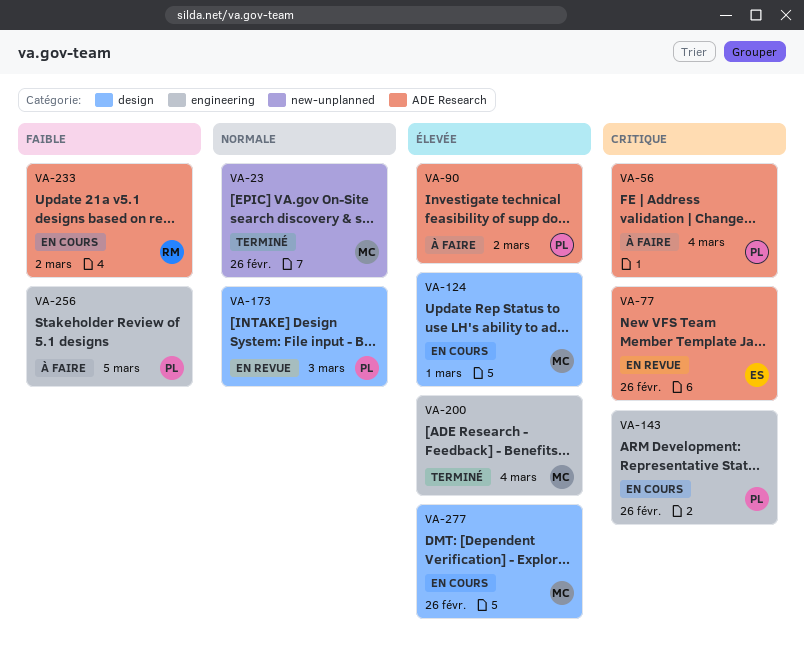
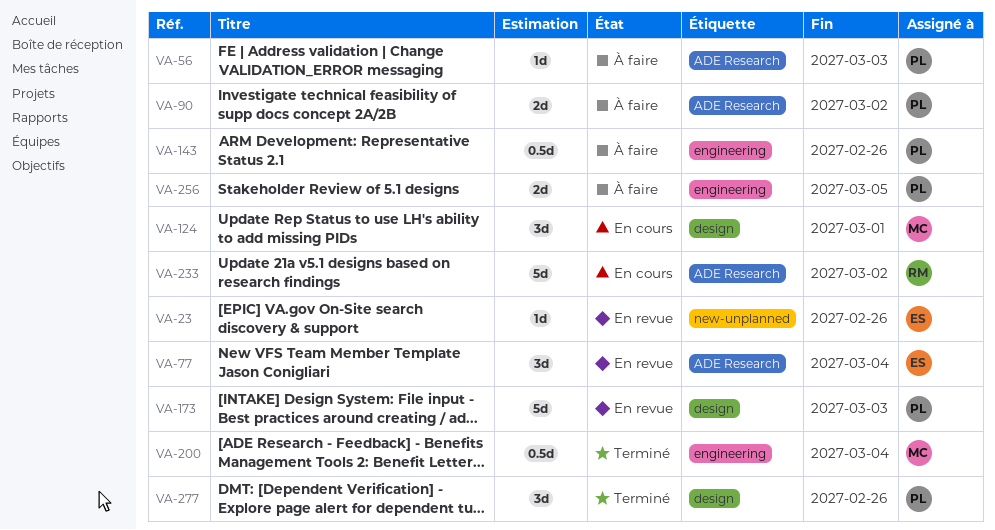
VA-23, status: Terminé -> En revue
VA-23, owner: MC -> ES
VA-56, due: Mar 4 -> Mar 3
VA-77, due: Feb 26 -> Mar 4
VA-143, status: En cours -> À faire
VA-277, status: En cours -> Terminé
VA-277, owner: MC -> PL

